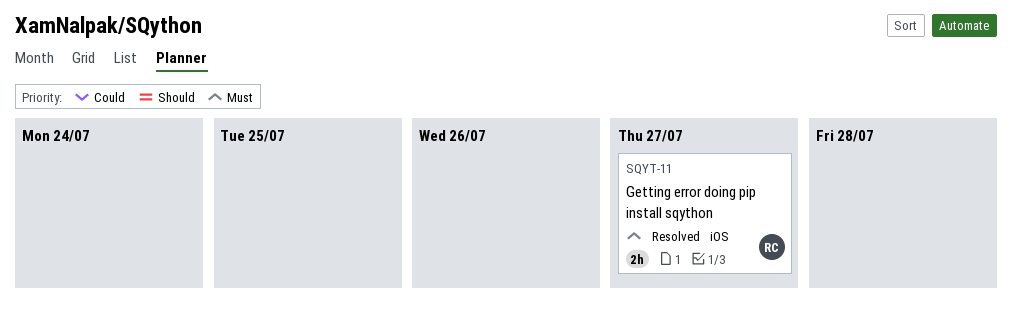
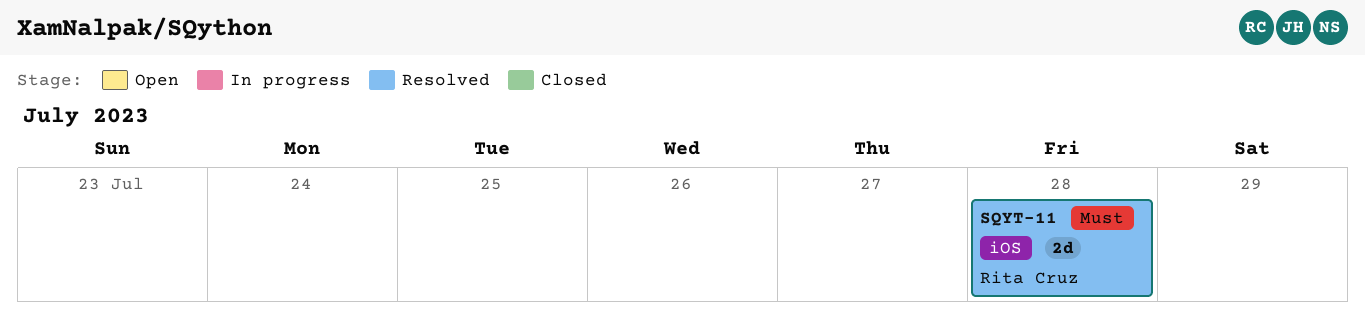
SQYT-11, estimate: 2h -> 2d
SQYT-11, due: Jul 27 -> Jul 28

